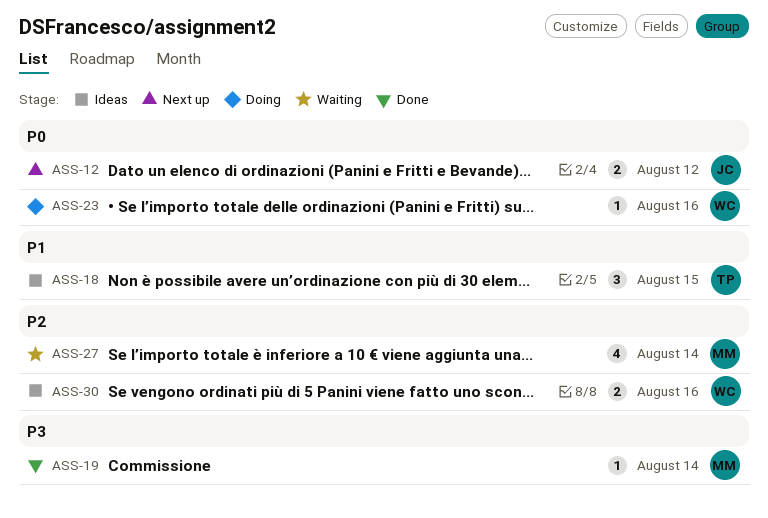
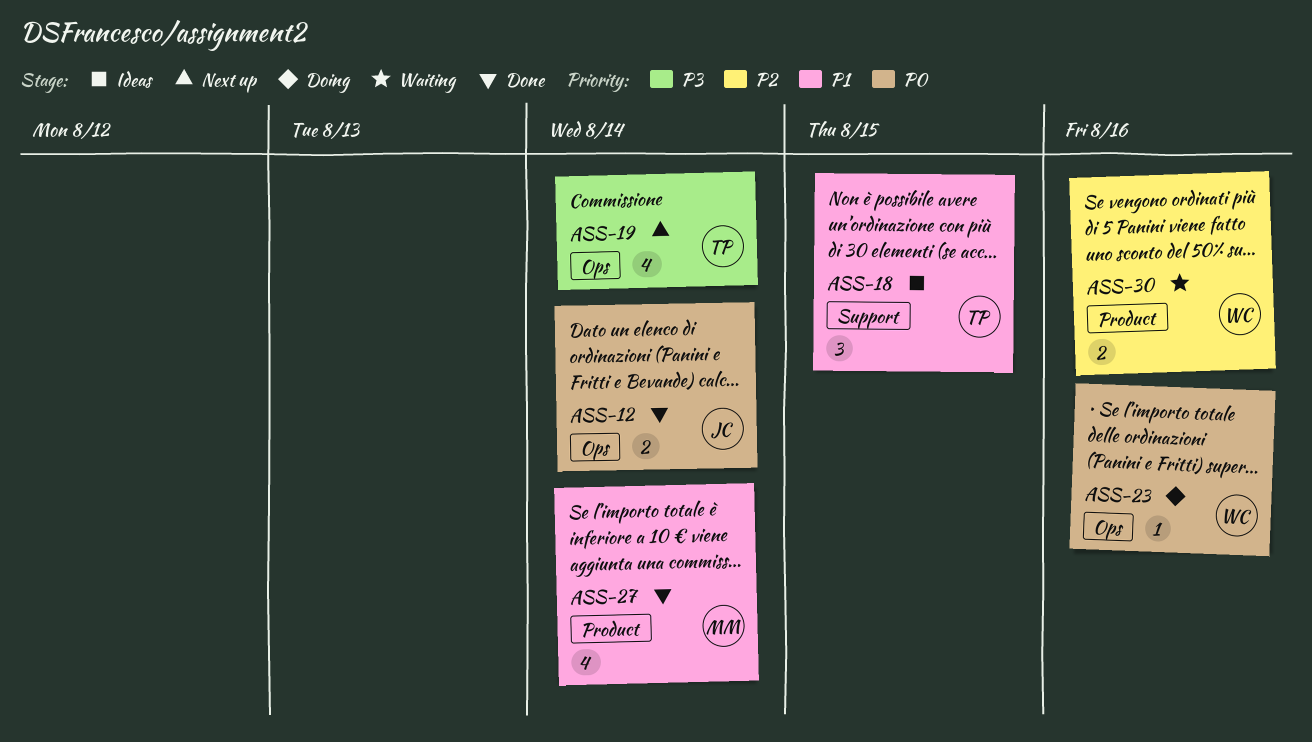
ASS-12, status: Next up -> Done
ASS-12, due: Aug 12 -> Aug 14
ASS-19, status: Done -> Next up
ASS-19, owner: MM -> TP
ASS-19, estimate: 1 -> 4
ASS-27, status: Waiting -> Done
ASS-27, priority: P2 -> P1
ASS-30, status: Ideas -> Waiting

